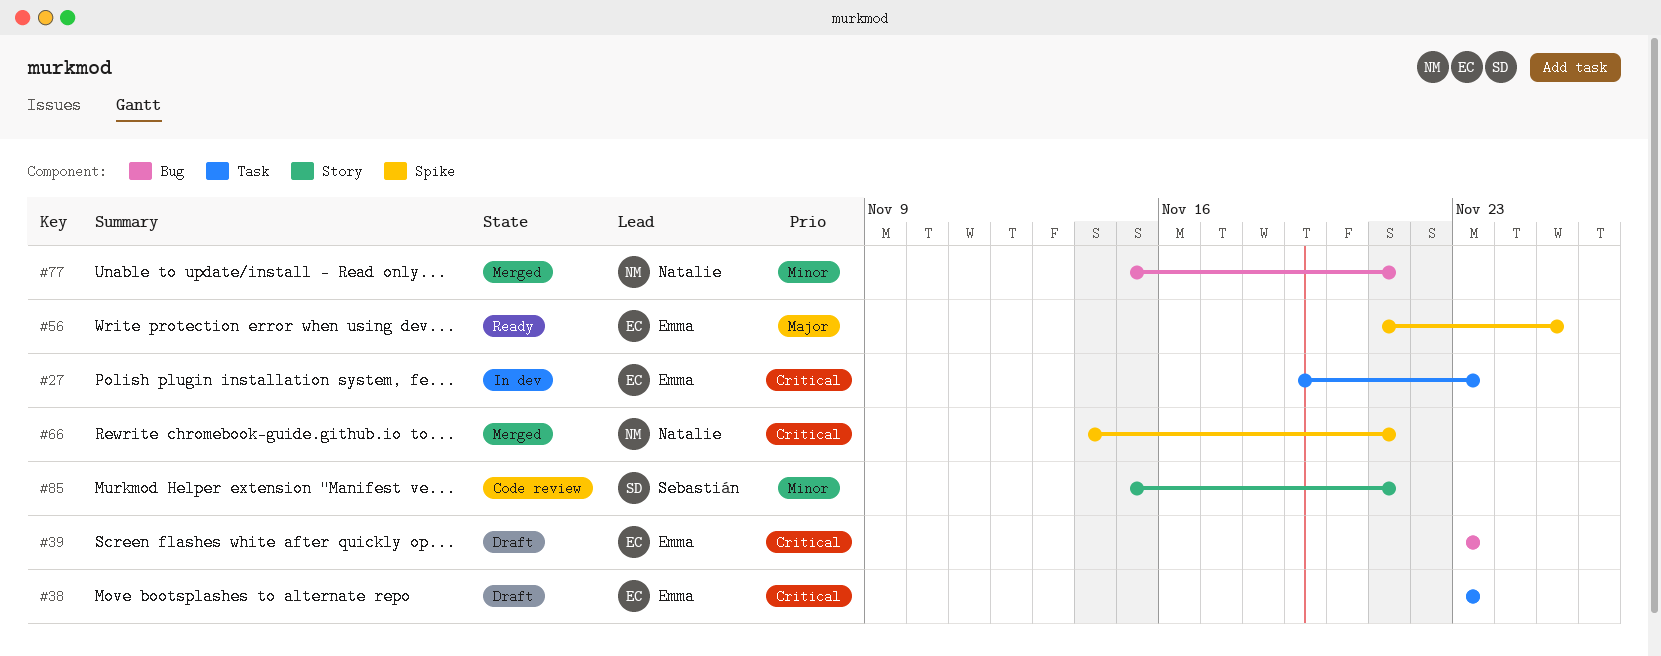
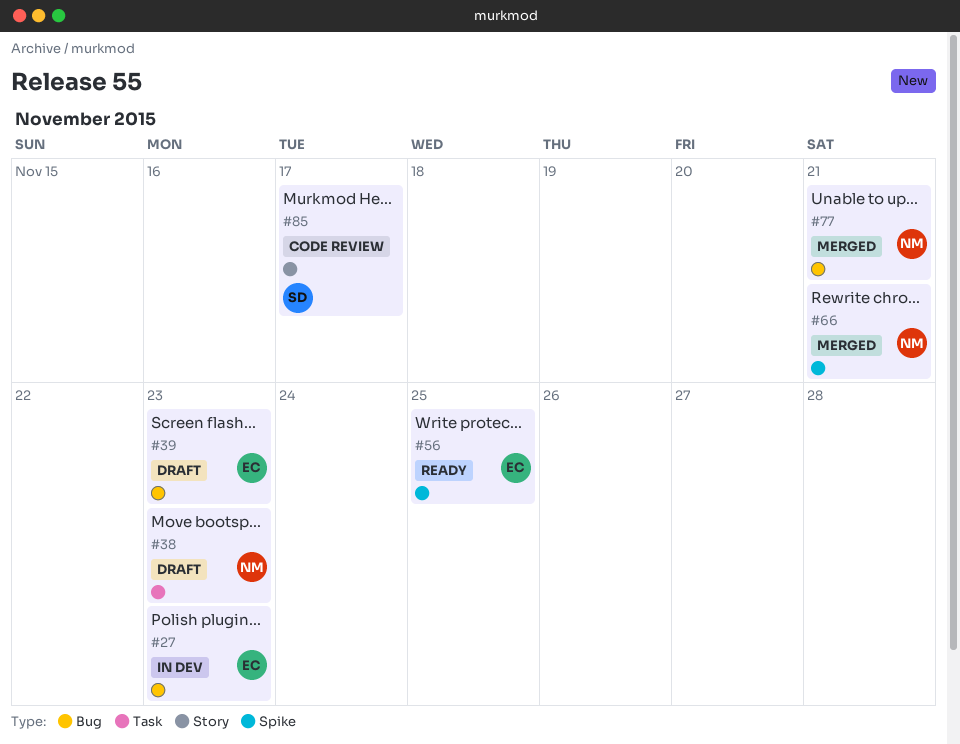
#27, label: Task -> Bug
#38, owner: Emma -> Natalie
#85, due: Nov 21 -> Nov 17

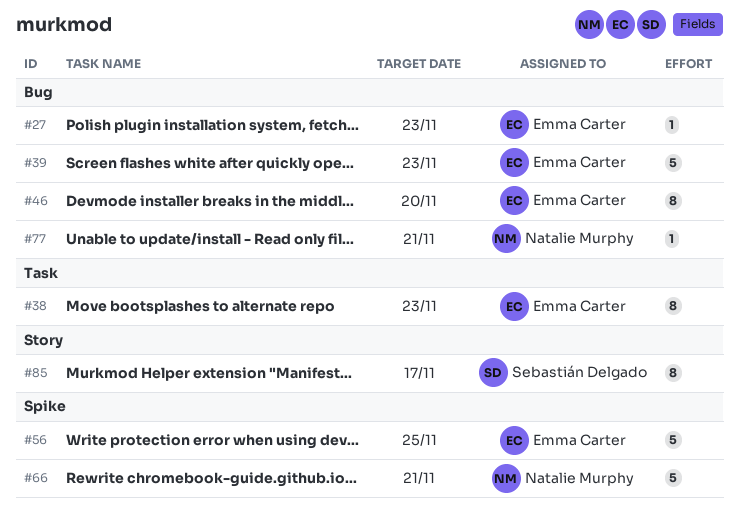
#38, owner: Natalie Murphy -> Emma Carter
#46: none -> present

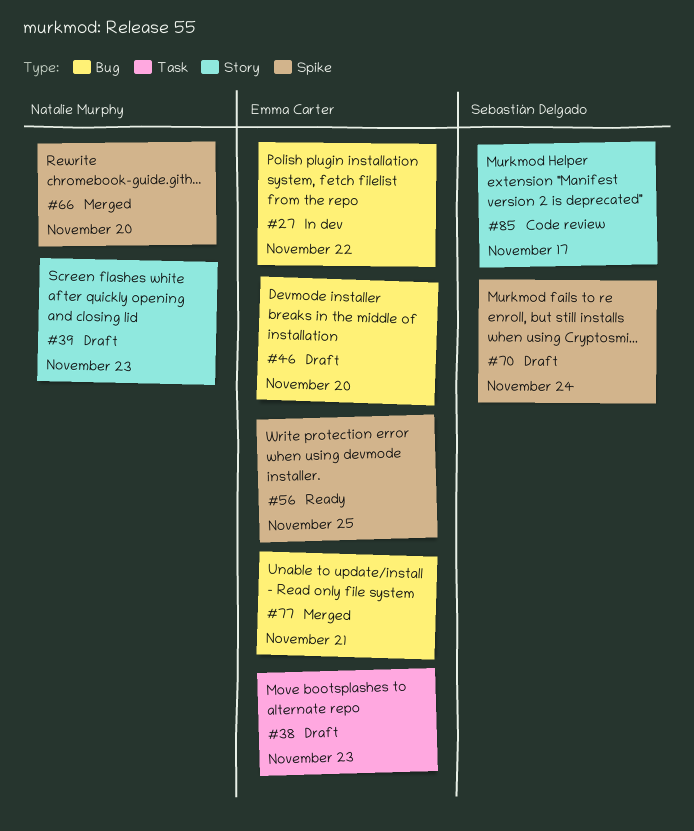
#27, due: Nov 23 -> Nov 22
#39, owner: Emma Carter -> Natalie Murphy
#39, label: Bug -> Story
#66, due: Nov 21 -> Nov 20
#70: none -> present
#77, owner: Natalie Murphy -> Emma Carter

